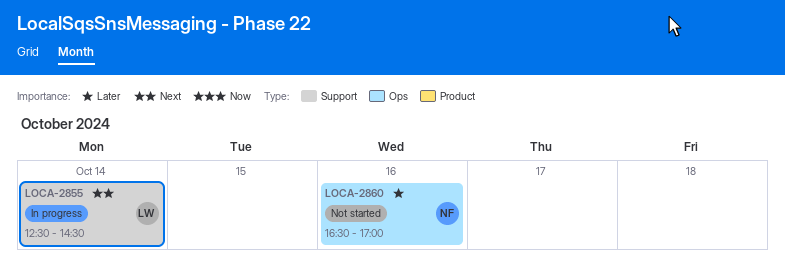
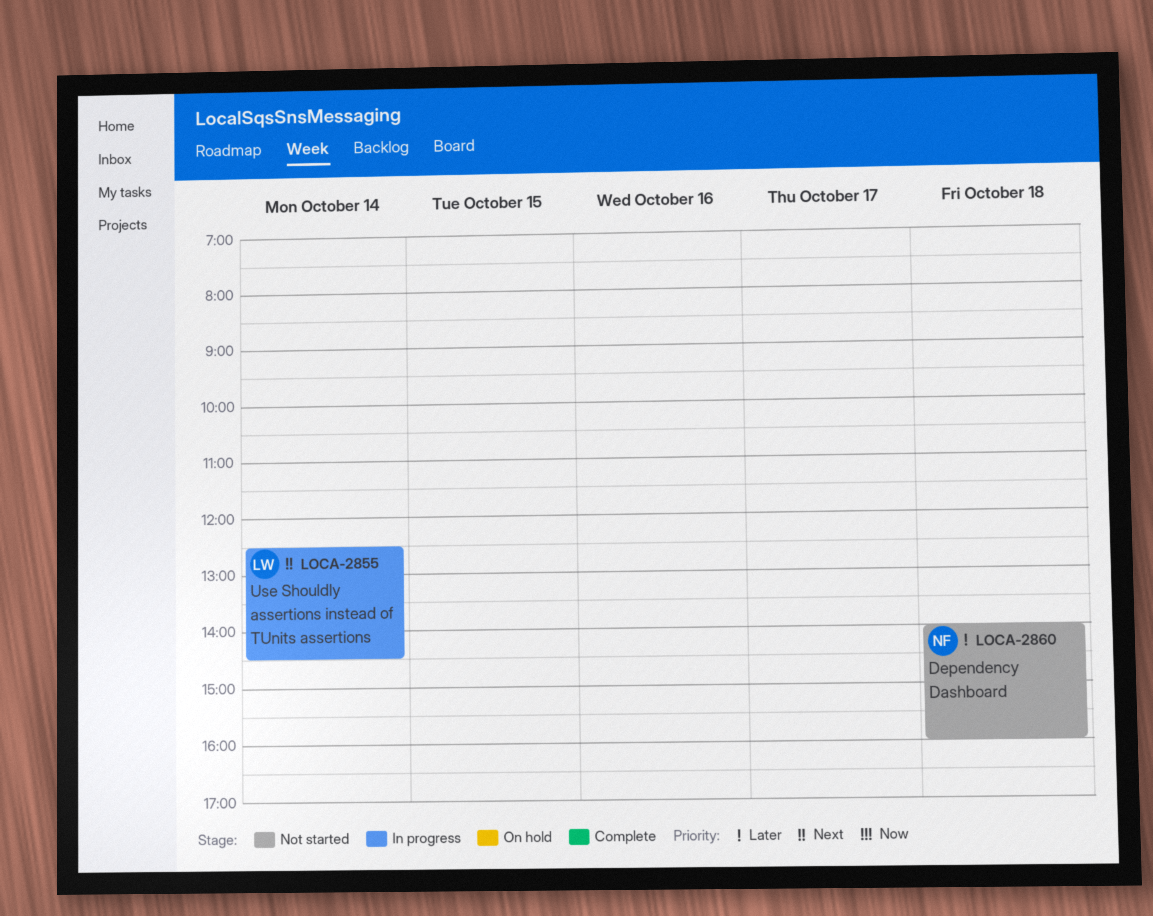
LOCA-2860, day: Oct 16 -> Oct 18
LOCA-2860, begins: 16:30 -> 14:00
LOCA-2860, ends: 17:00 -> 16:00

